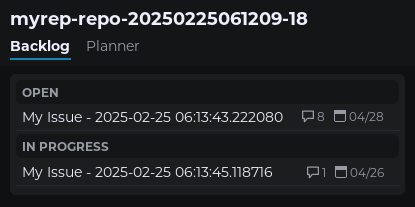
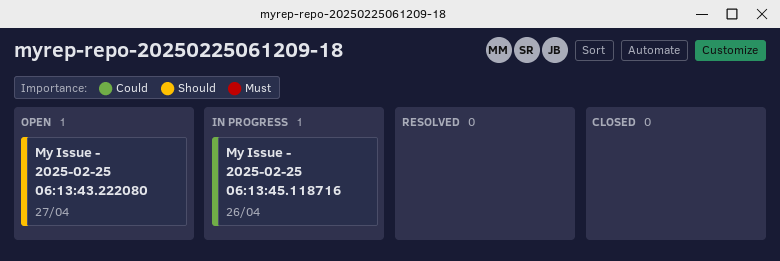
My Issue - 2025-02-25 06:13:43.222080, due: Apr 28 -> Apr 27

